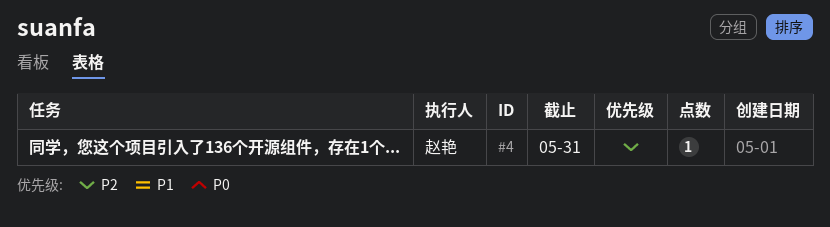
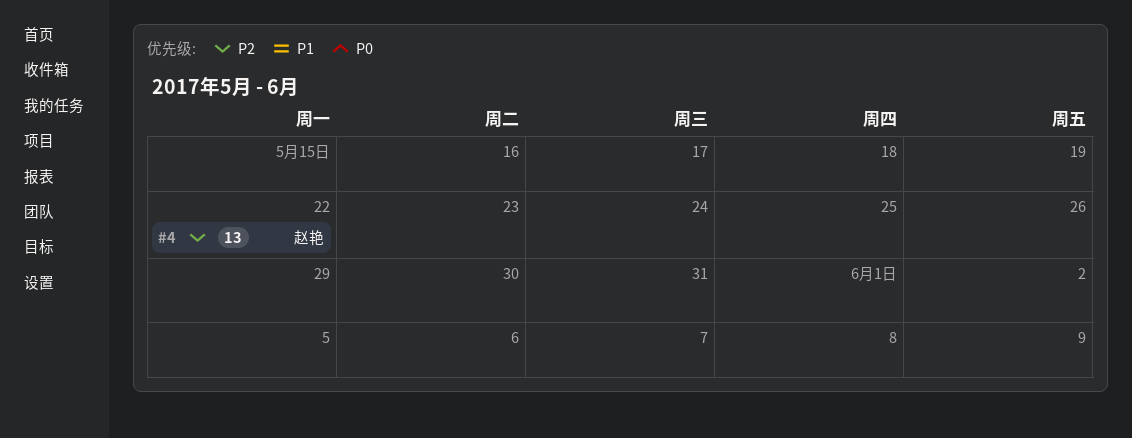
#4, estimate: 1 -> 13
#4, due: May 31 -> May 22

